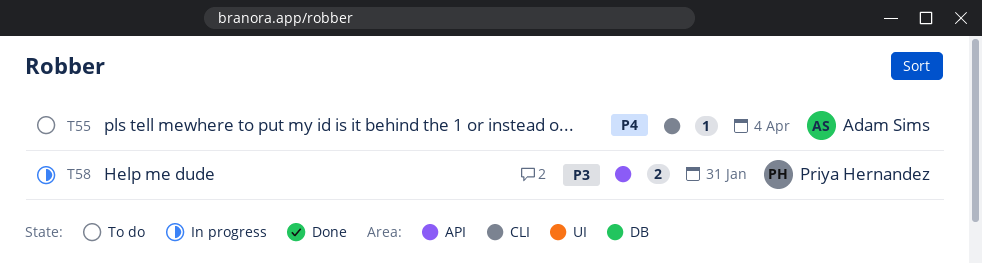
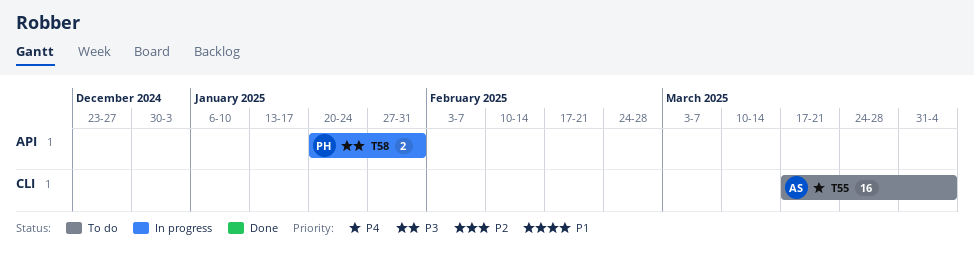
T55, estimate: 1 -> 16

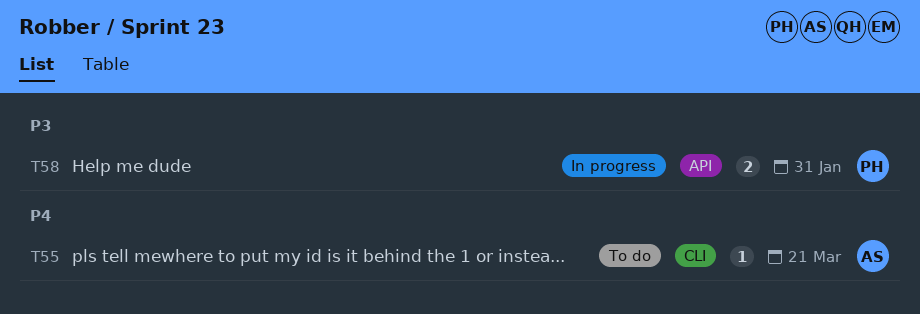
T55, estimate: 16 -> 1
T55, due: Apr 4 -> Mar 21

